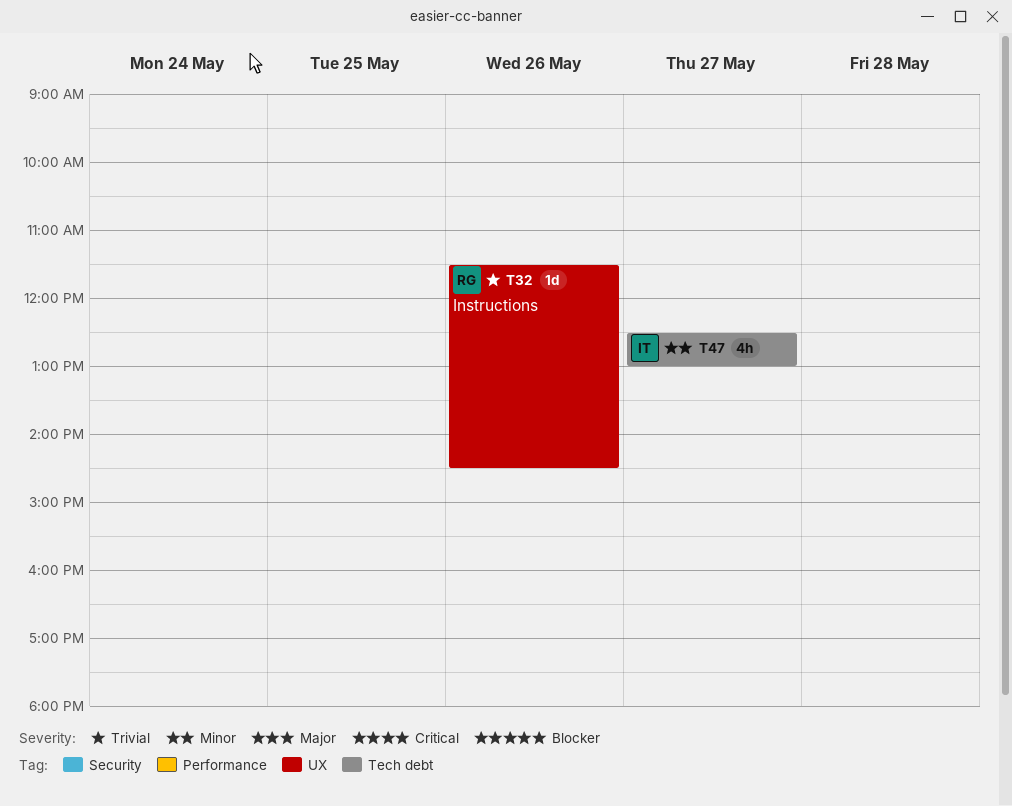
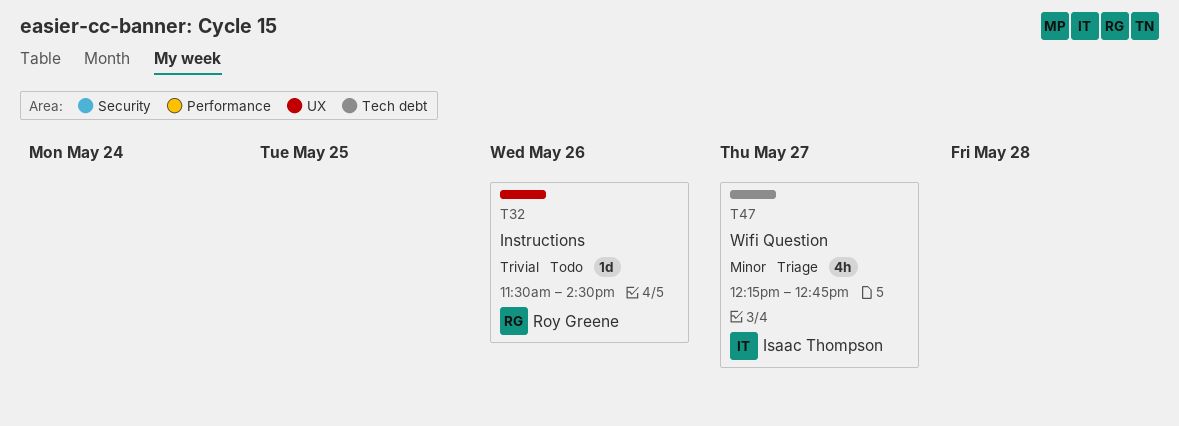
T47, begins: 12:30 -> 12:15
T47, ends: 13:00 -> 12:45

